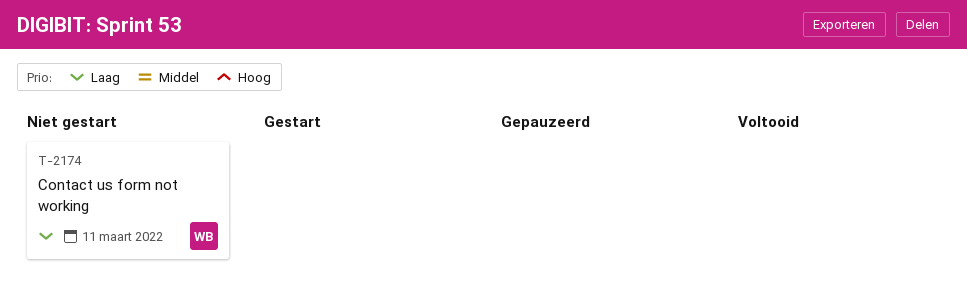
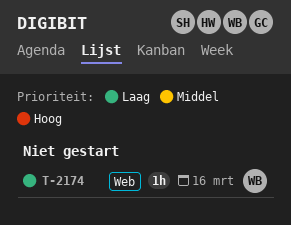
T-2174, due: Mar 11 -> Mar 16

